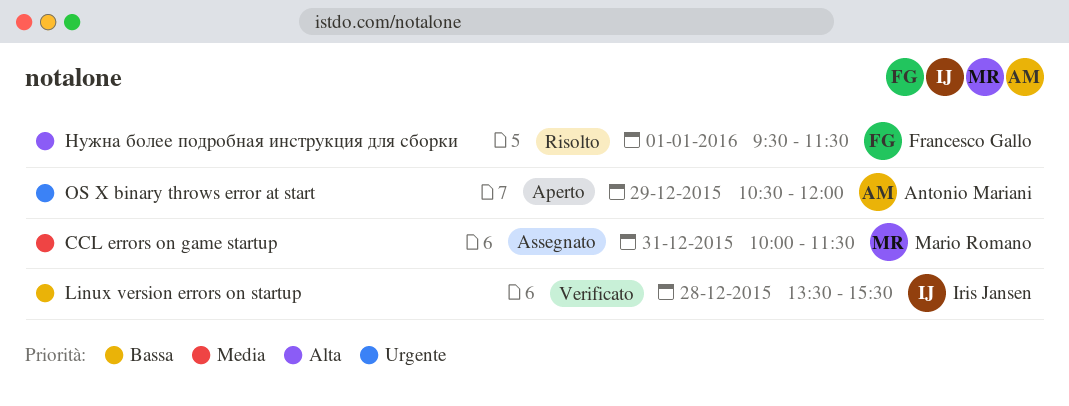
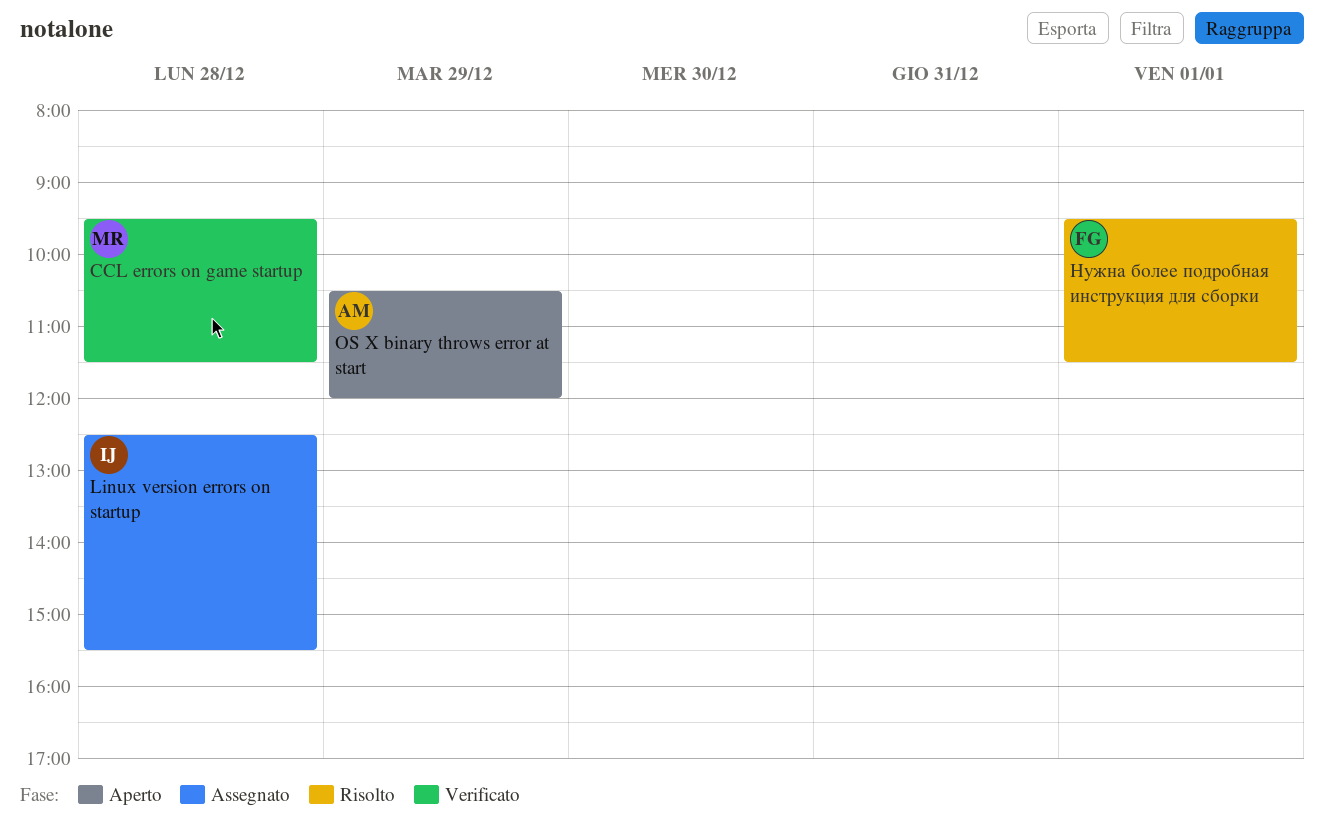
CCL errors on game startup, status: Assegnato -> Verificato
CCL errors on game startup, day: Dec 31 -> Dec 28
CCL errors on game startup, begins: 10:00 -> 09:30
Linux version errors on startup, status: Verificato -> Assegnato
Linux version errors on startup, begins: 13:30 -> 12:30

